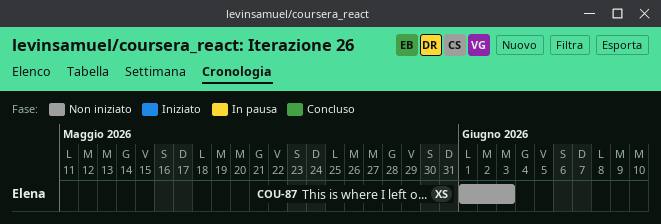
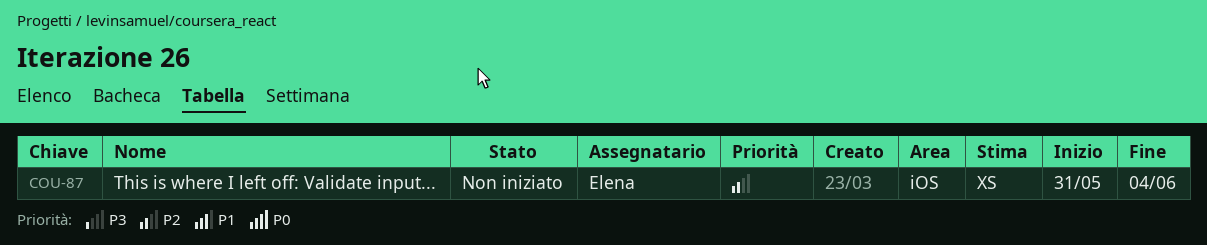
COU-87, start: Jun 1 -> May 31
COU-87, due: Jun 3 -> Jun 4

